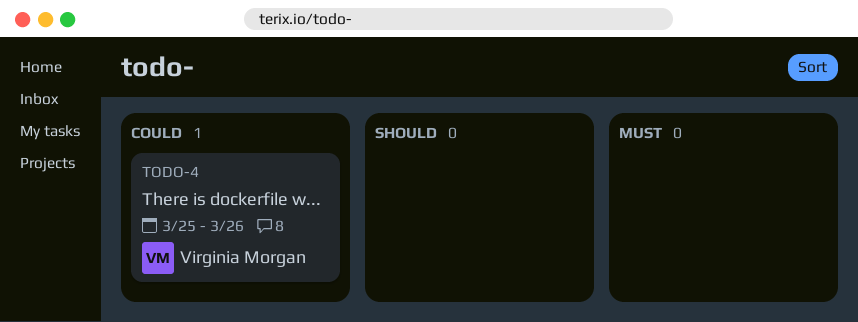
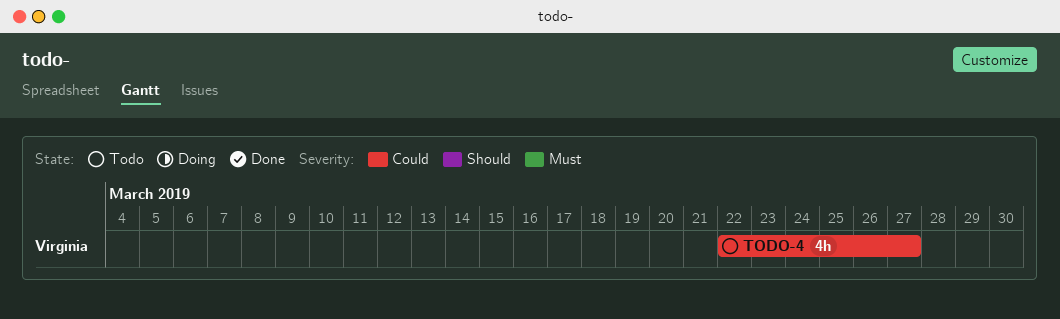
TODO-4, start: Mar 25 -> Mar 22
TODO-4, due: Mar 26 -> Mar 27

